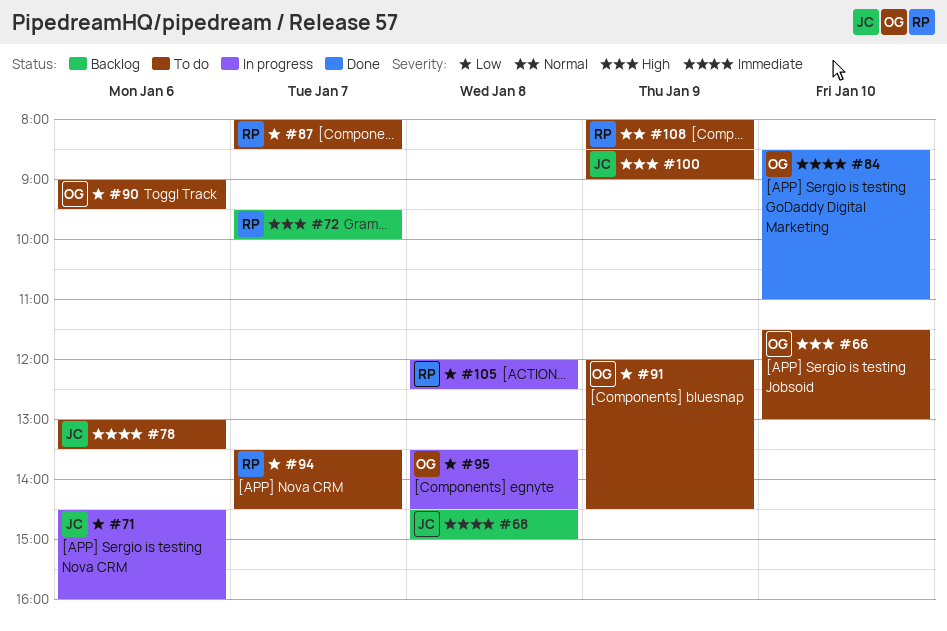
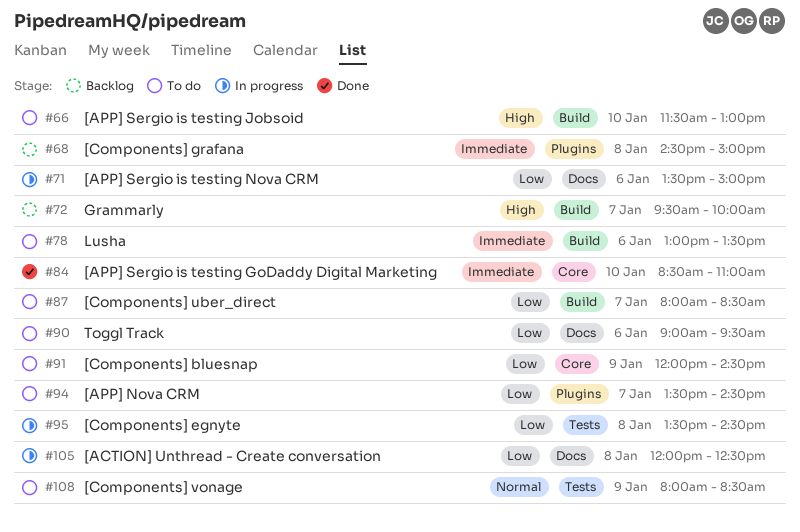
#71, begins: 14:30 -> 13:30
#71, ends: 16:00 -> 15:00
#100: present -> none

